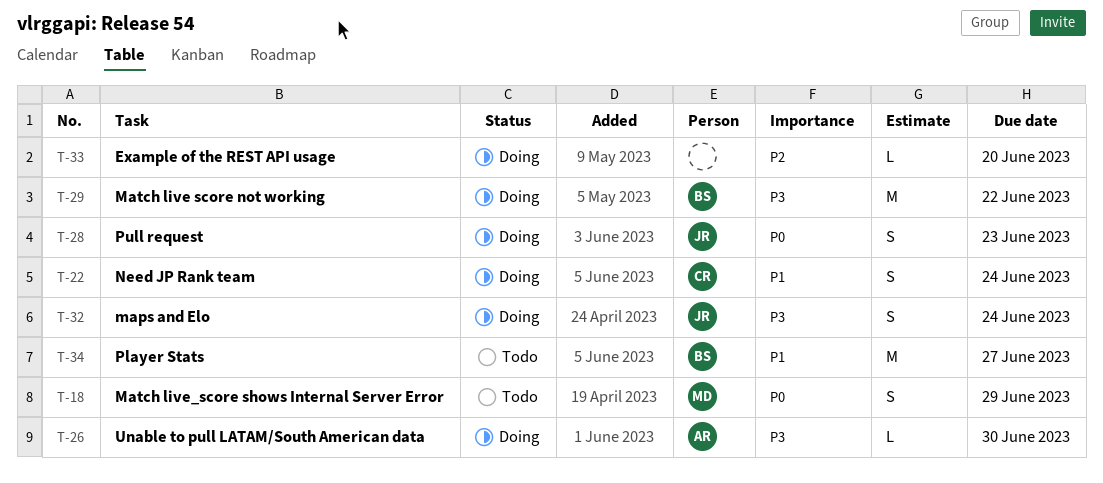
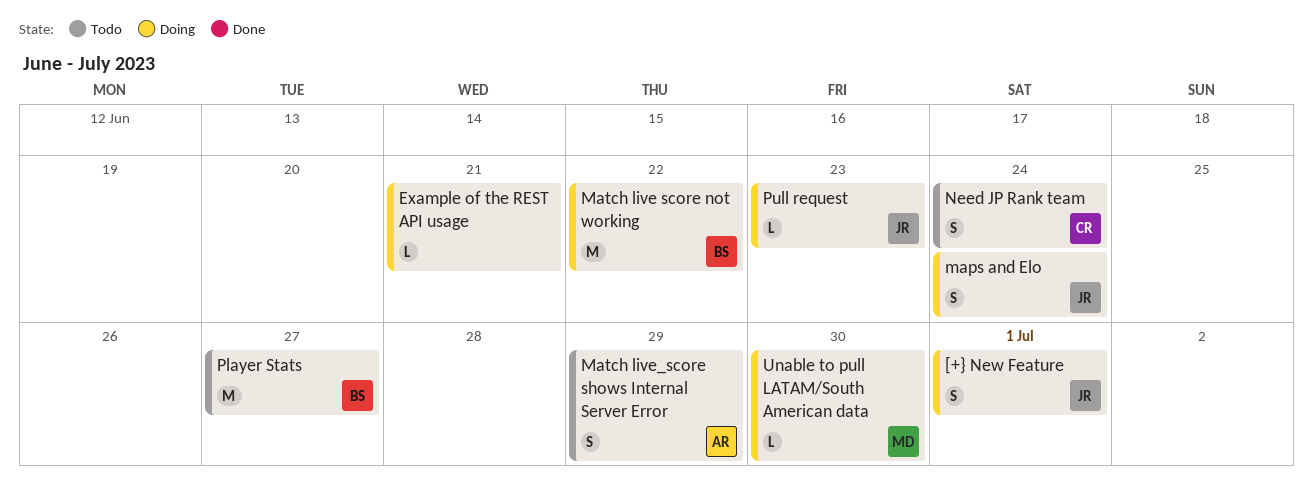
[+} New Feature: none -> present
Example of the REST API usage, due: Jun 20 -> Jun 21
Match live_score shows Internal Server Error, owner: MD -> AR
Need JP Rank team, status: Doing -> Todo
Pull request, estimate: S -> L
Unable to pull LATAM/South American data, owner: AR -> MD

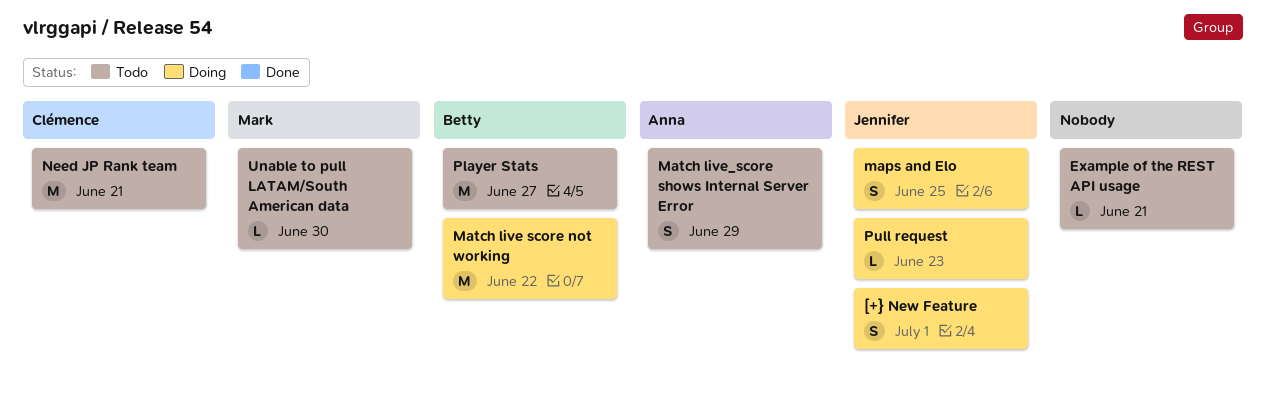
Example of the REST API usage, status: Doing -> Todo
maps and Elo, due: Jun 24 -> Jun 25
Need JP Rank team, estimate: S -> M
Need JP Rank team, due: Jun 24 -> Jun 21
Unable to pull LATAM/South American data, status: Doing -> Todo

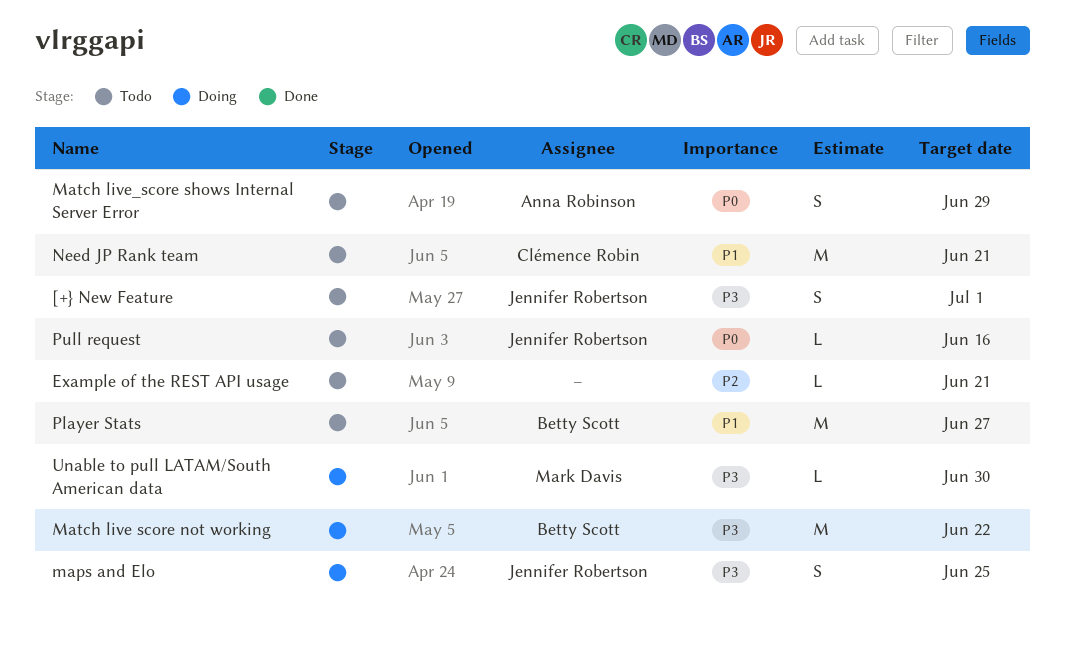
[+} New Feature, status: Doing -> Todo
Pull request, status: Doing -> Todo
Pull request, due: Jun 23 -> Jun 16
Unable to pull LATAM/South American data, status: Todo -> Doing

